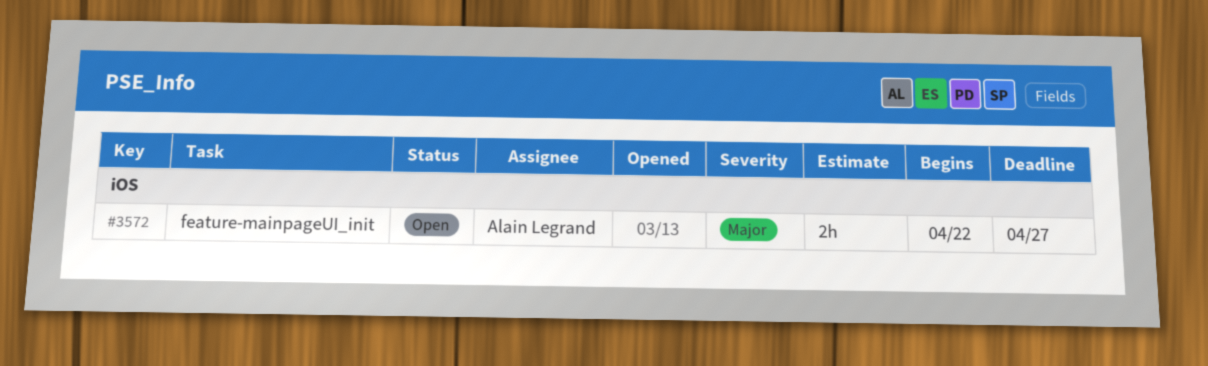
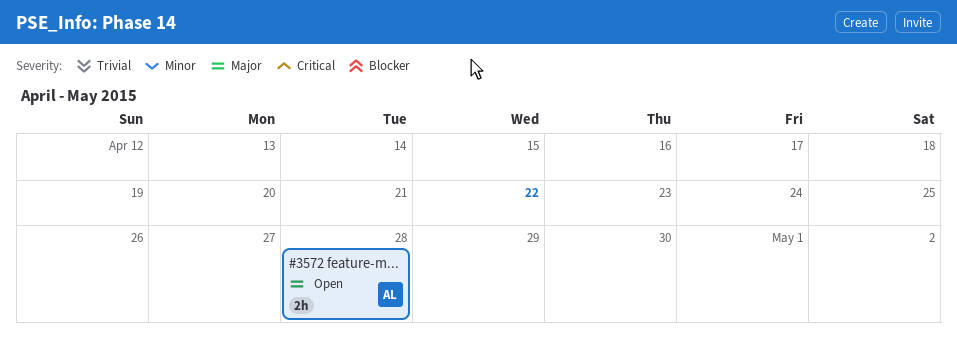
#3572, due: Apr 27 -> Apr 28

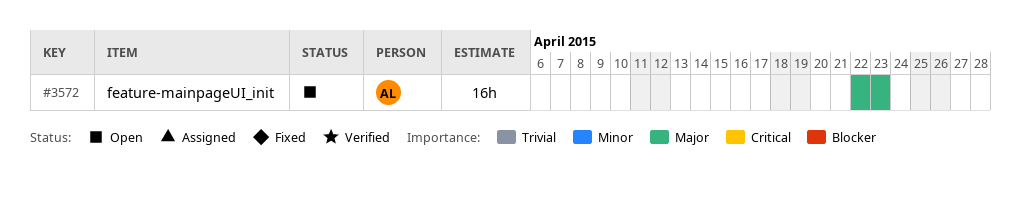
#3572, estimate: 2h -> 16h
#3572, due: Apr 28 -> Apr 23

